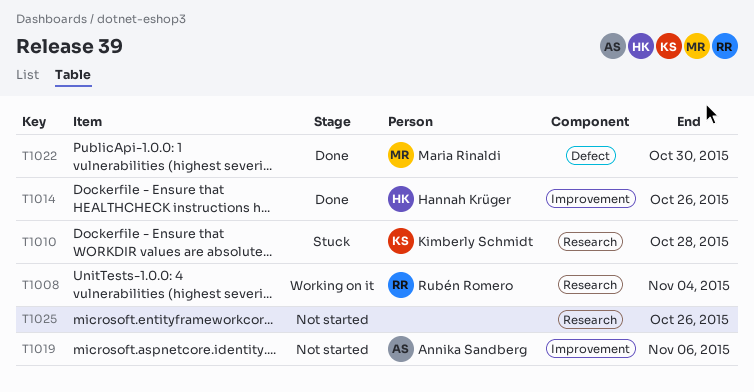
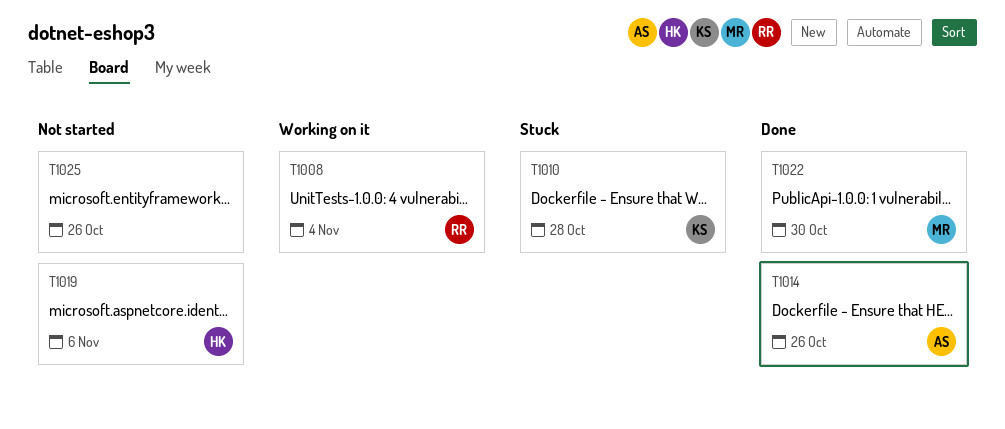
T1014, owner: Hannah Krüger -> Annika Sandberg
T1019, owner: Annika Sandberg -> Hannah Krüger

